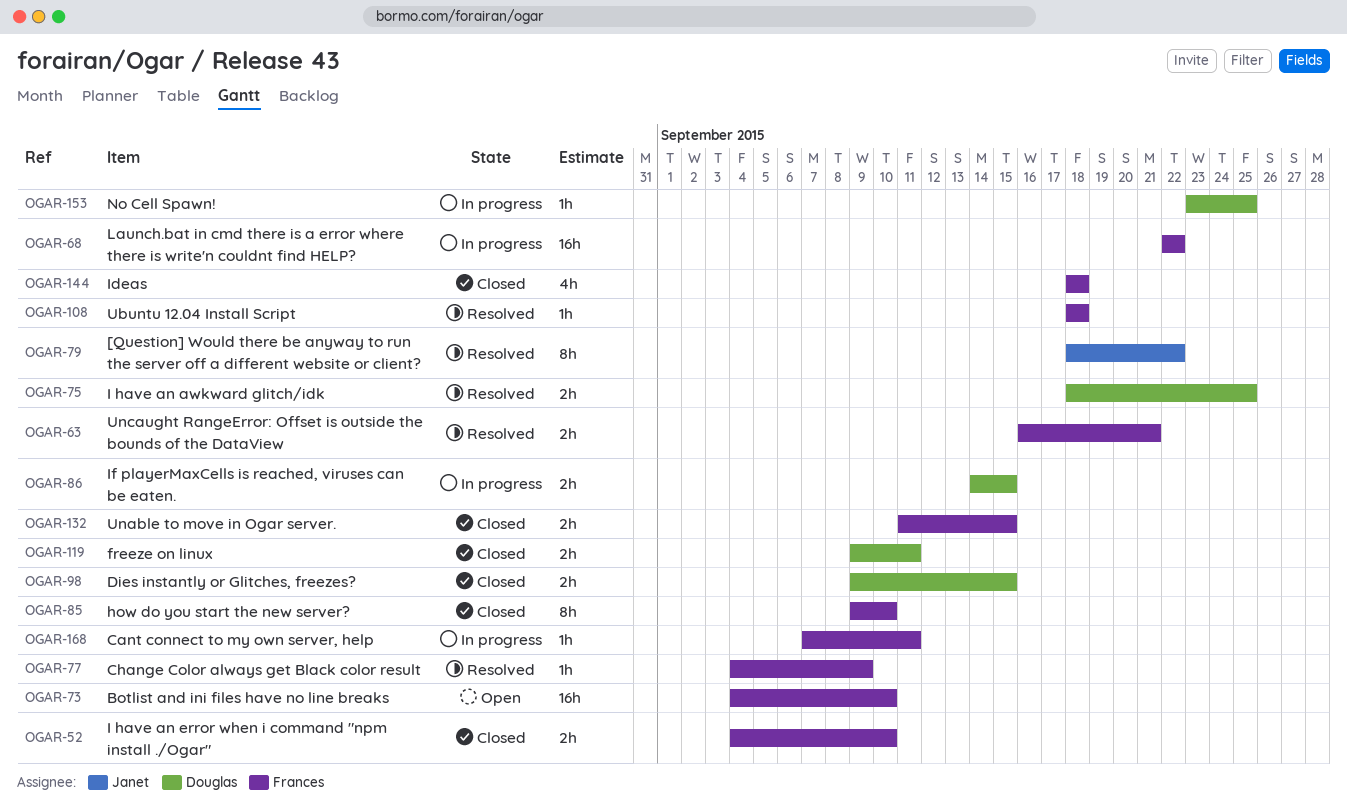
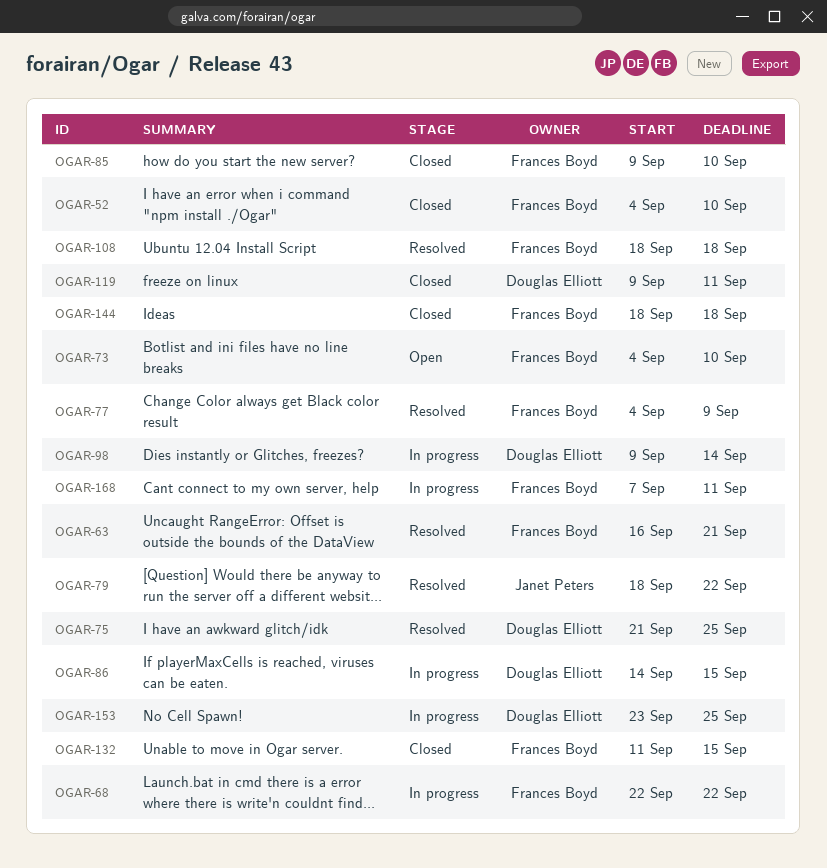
OGAR-75, start: Sep 18 -> Sep 21
OGAR-98, status: Closed -> In progress
OGAR-98, due: Sep 15 -> Sep 14

